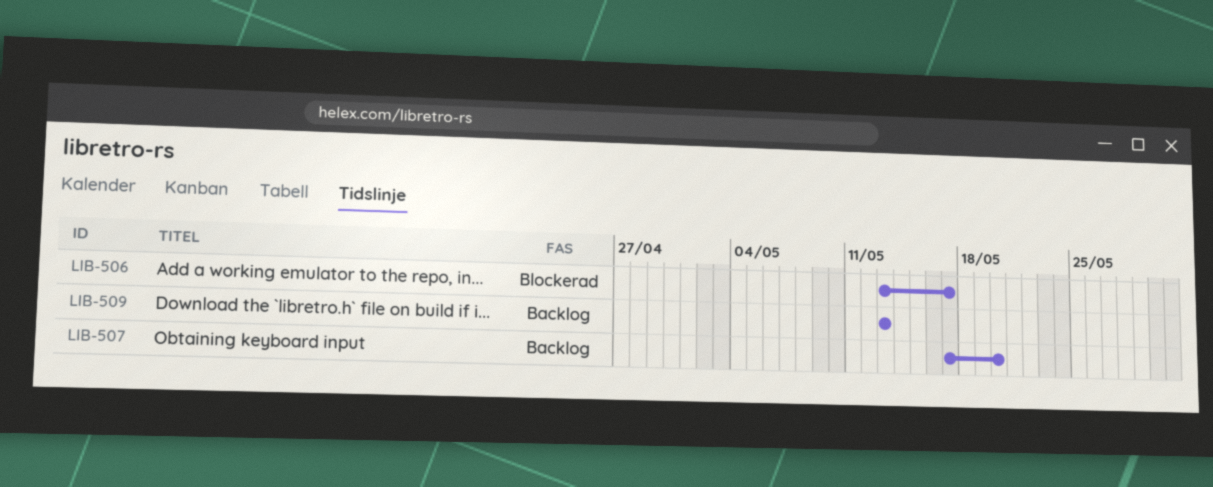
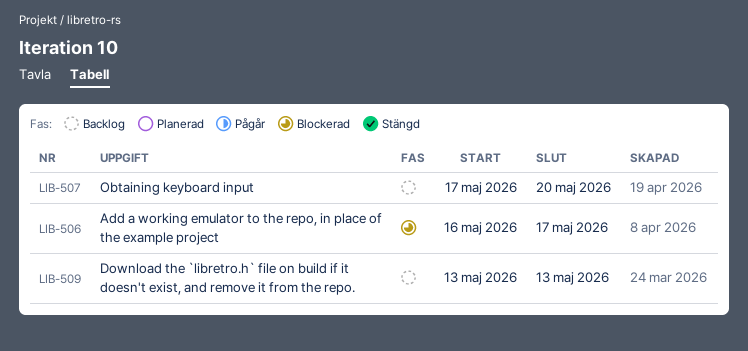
LIB-506, start: May 13 -> May 16

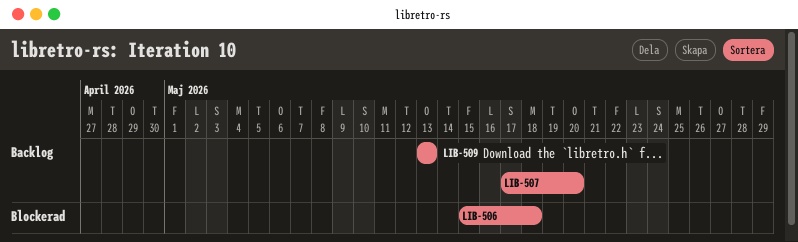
LIB-506, start: May 16 -> May 15
LIB-506, due: May 17 -> May 18

